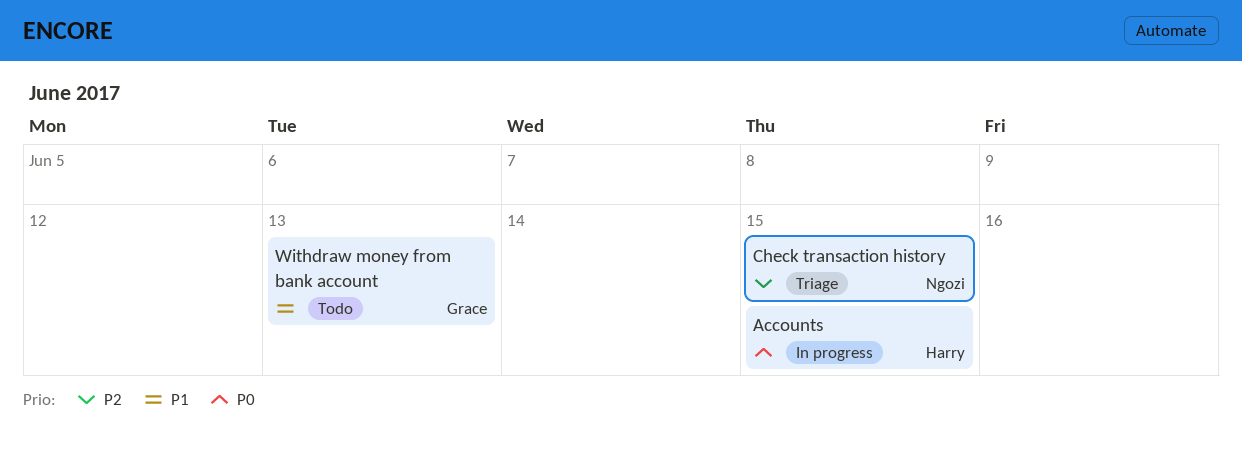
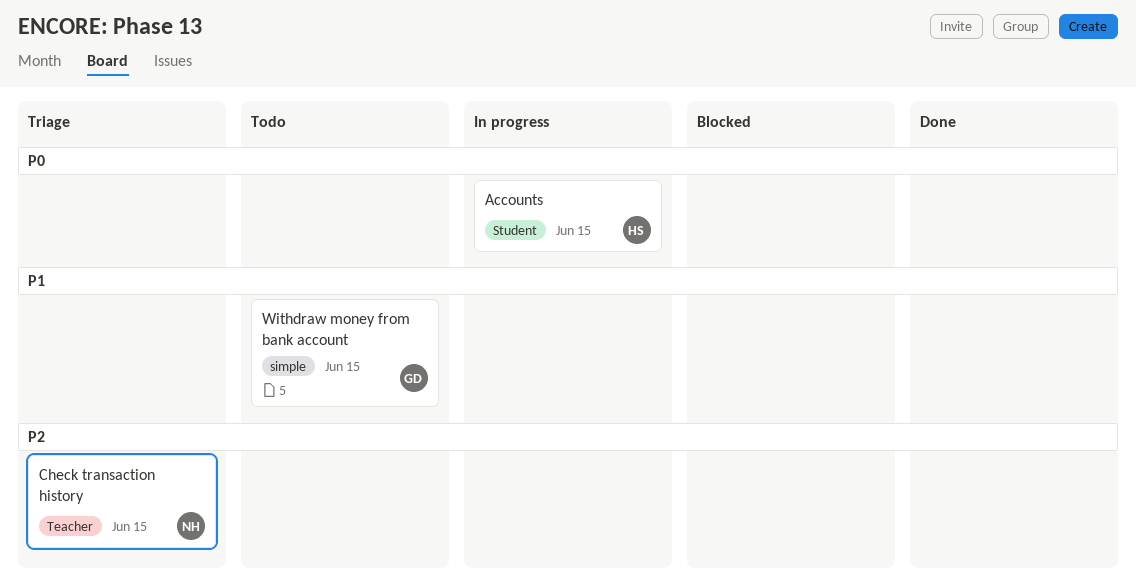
Withdraw money from bank account, due: Jun 13 -> Jun 15

